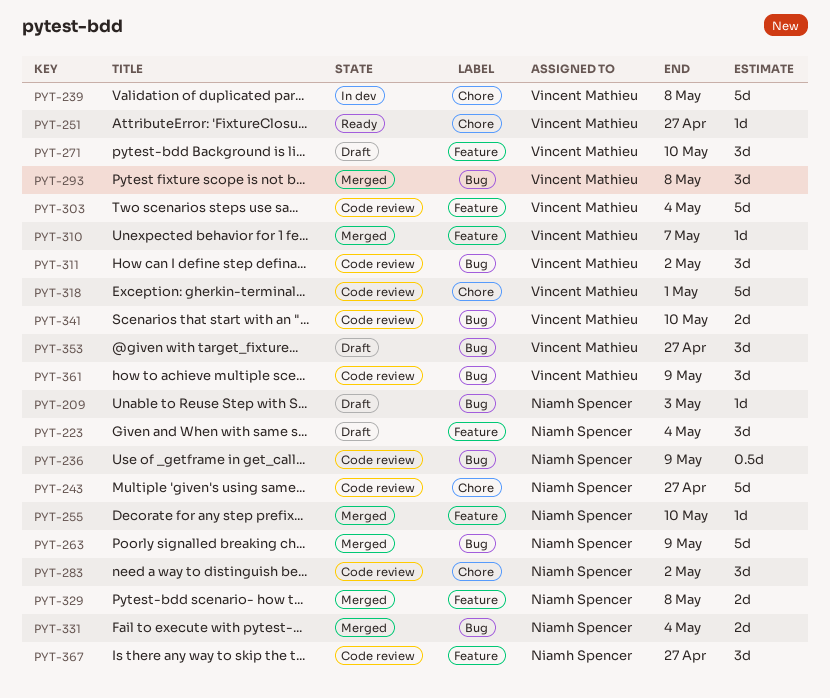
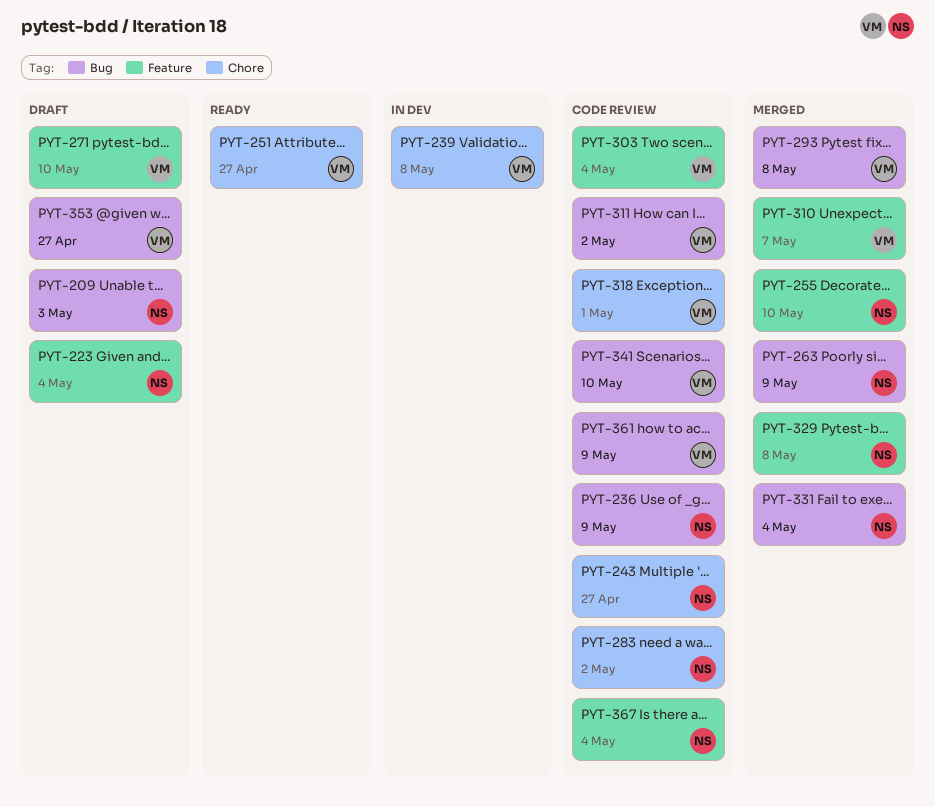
PYT-367, due: Apr 27 -> May 4

